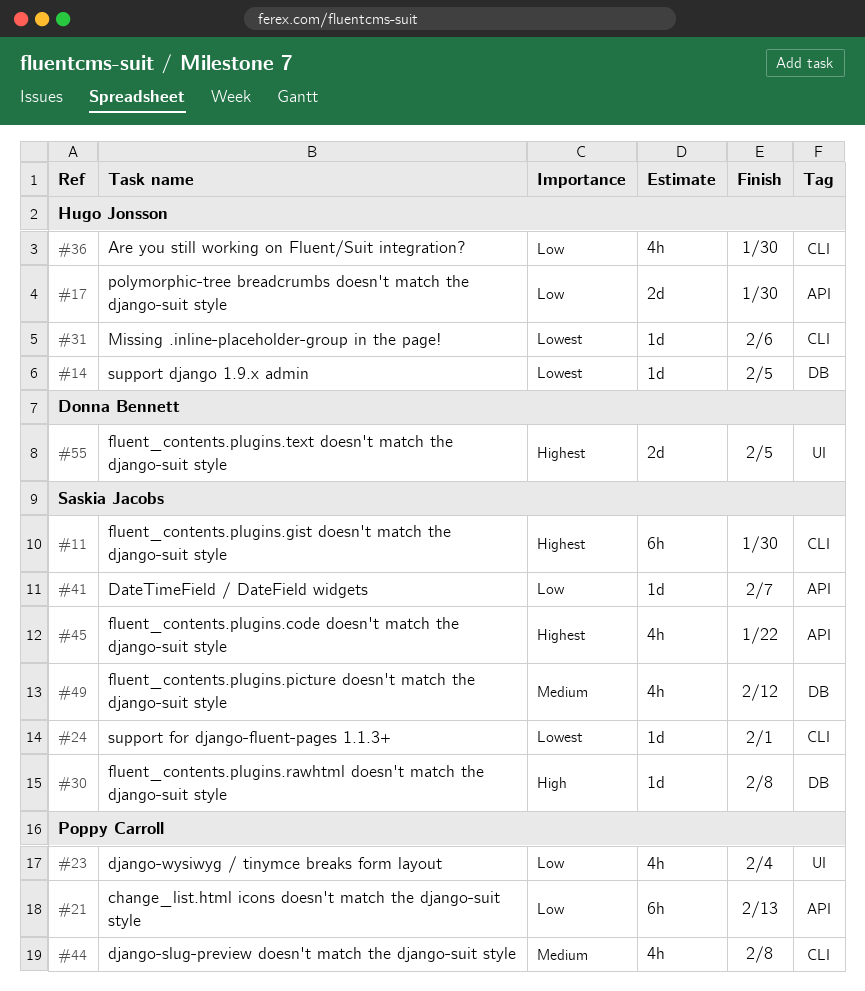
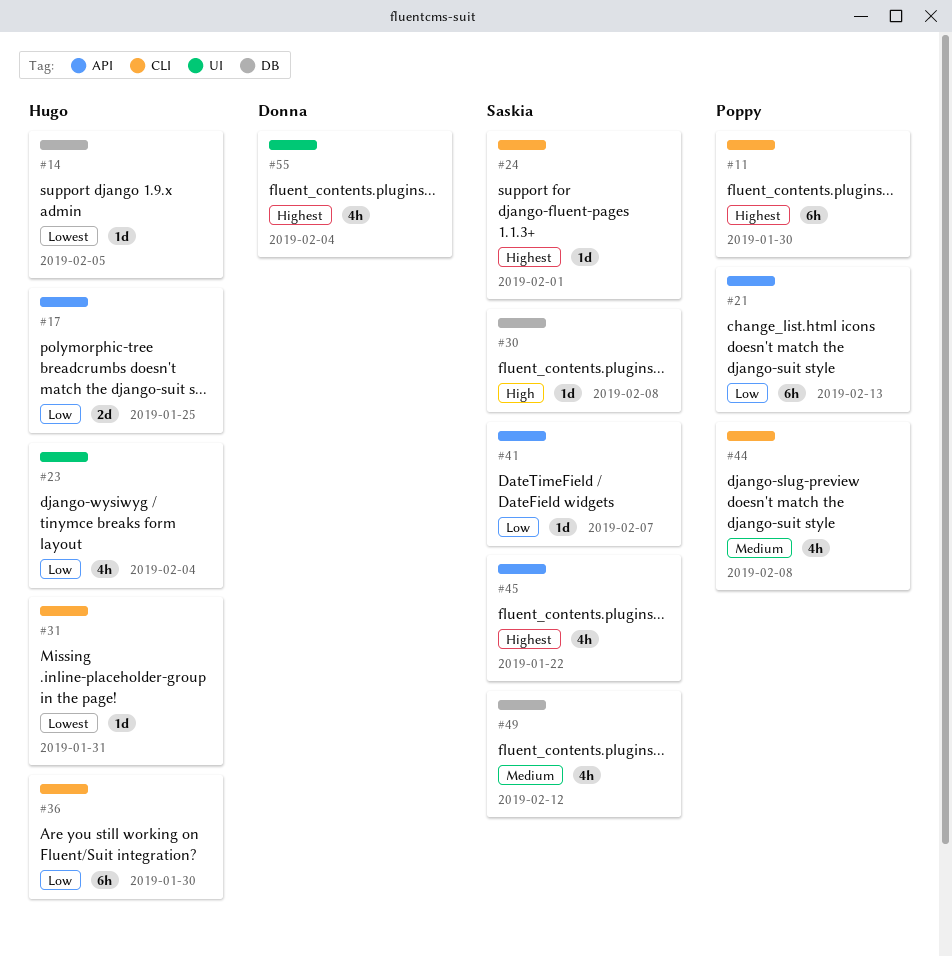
#11, owner: Saskia Jacobs -> Poppy Carroll
#17, due: Jan 30 -> Jan 25
#23, owner: Poppy Carroll -> Hugo Jonsson
#24, priority: Lowest -> Highest
#31, due: Feb 6 -> Jan 31
#36, estimate: 4h -> 6h
#55, estimate: 2d -> 4h
#55, due: Feb 5 -> Feb 4

